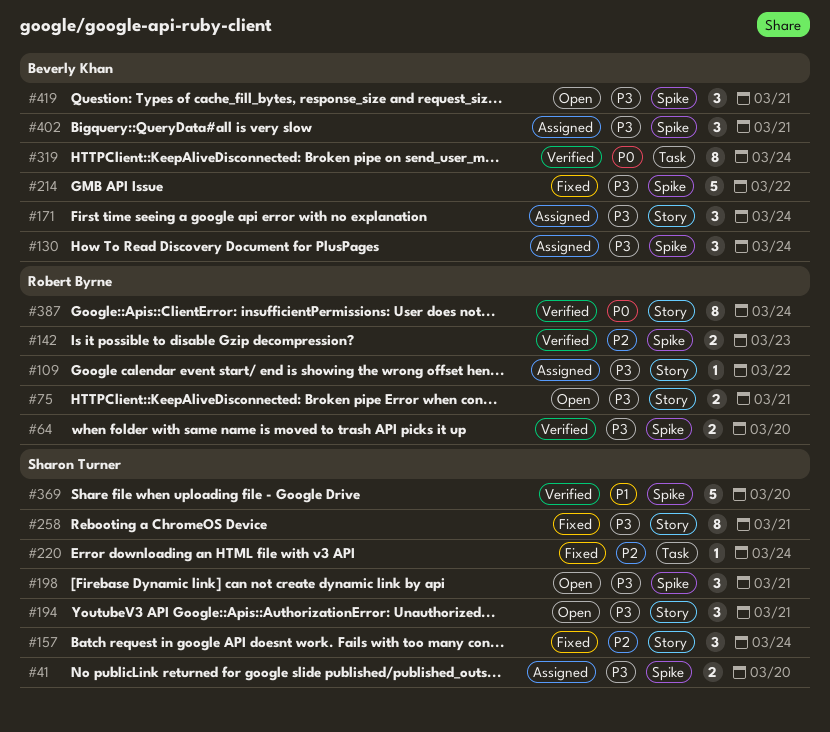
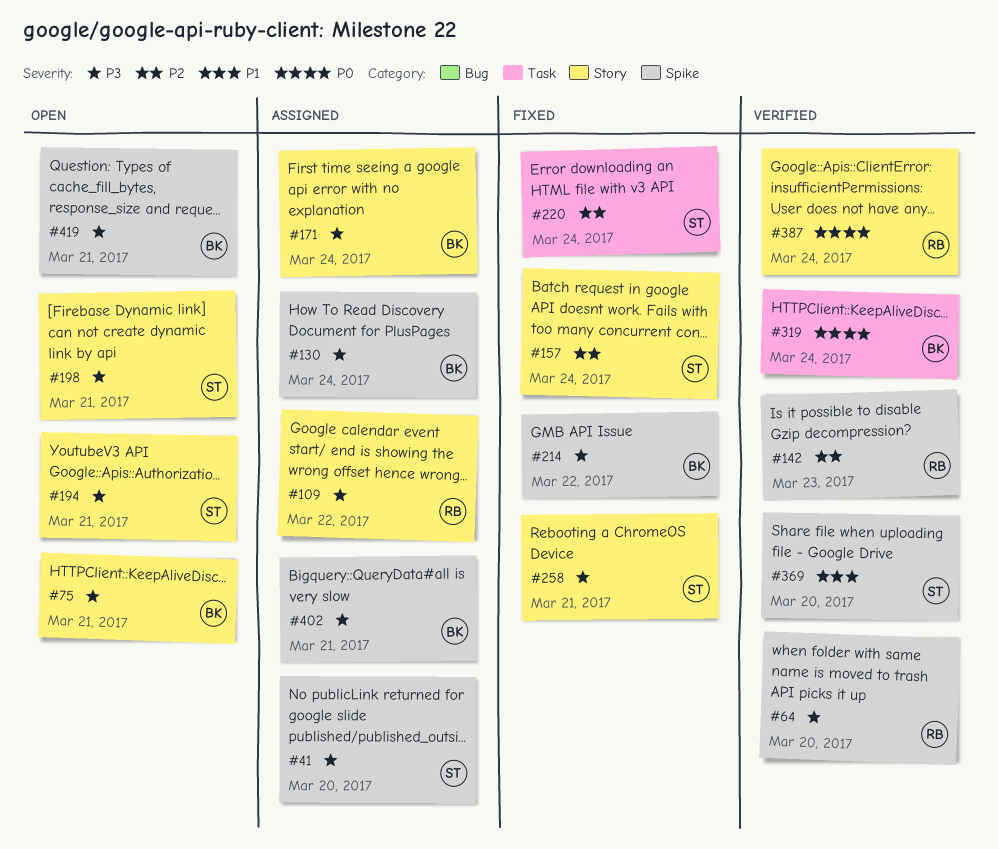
#75, owner: Robert Byrne -> Beverly Khan
#198, label: Spike -> Story

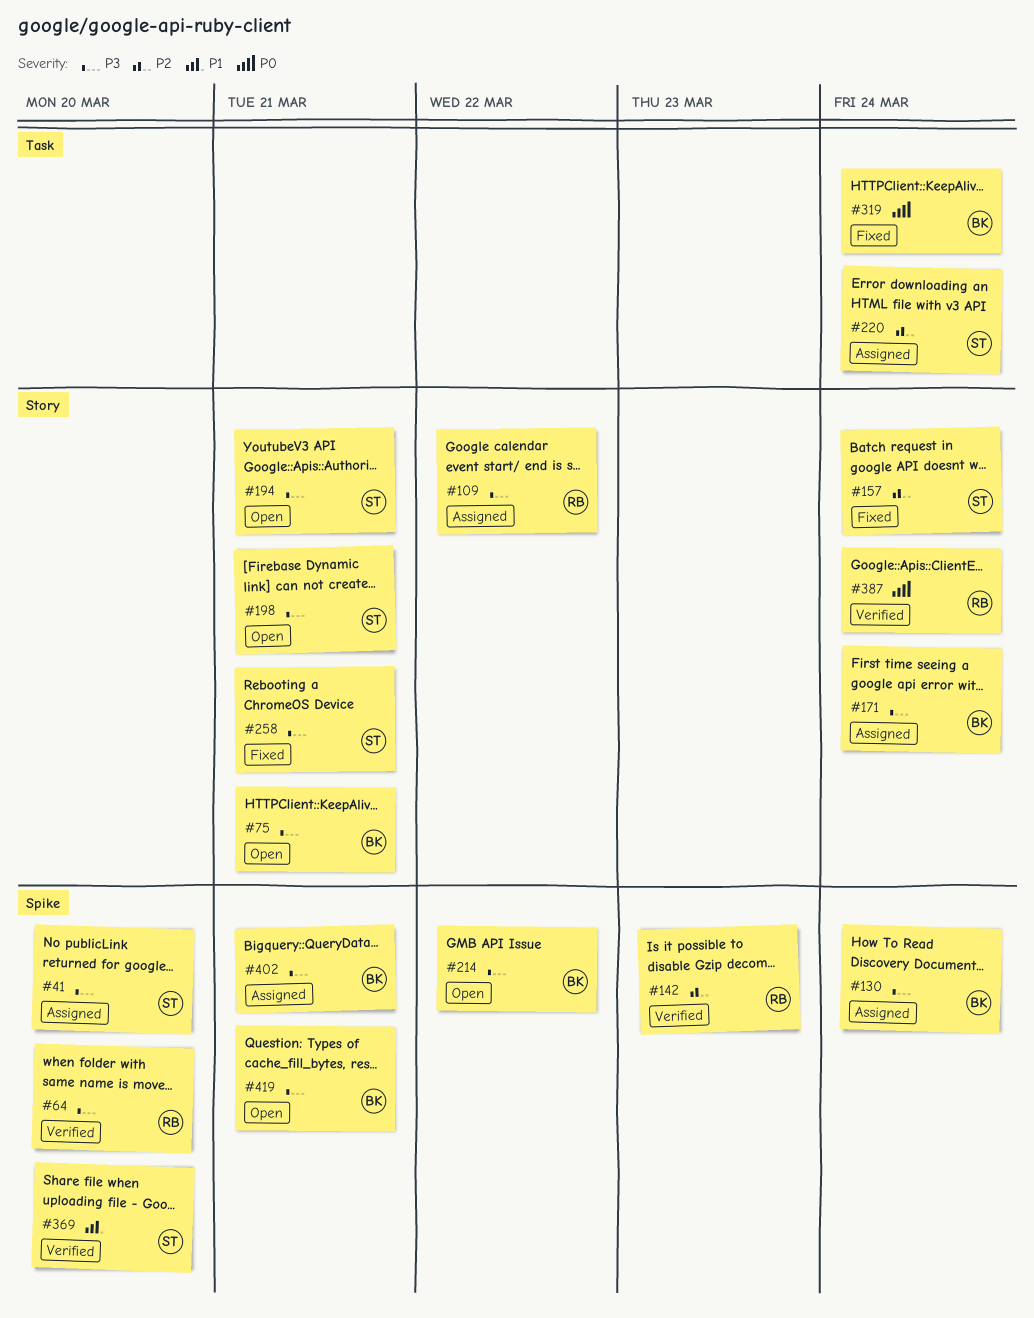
#214, status: Fixed -> Open
#220, status: Fixed -> Assigned
#319, status: Verified -> Fixed

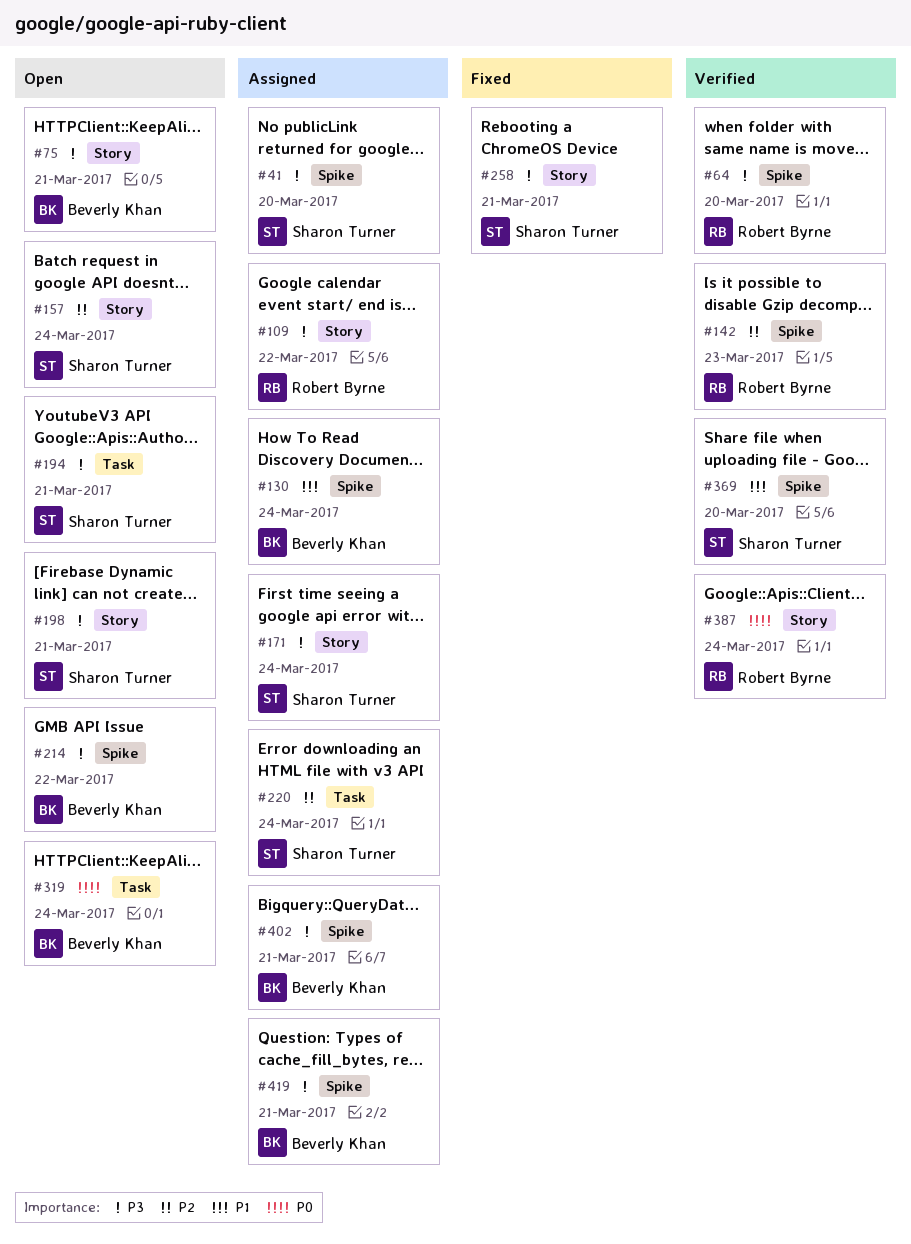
#130, priority: P3 -> P1
#157, status: Fixed -> Open
#171, owner: Beverly Khan -> Sharon Turner
#194, label: Story -> Task
#319, status: Fixed -> Open
#419, status: Open -> Assigned

